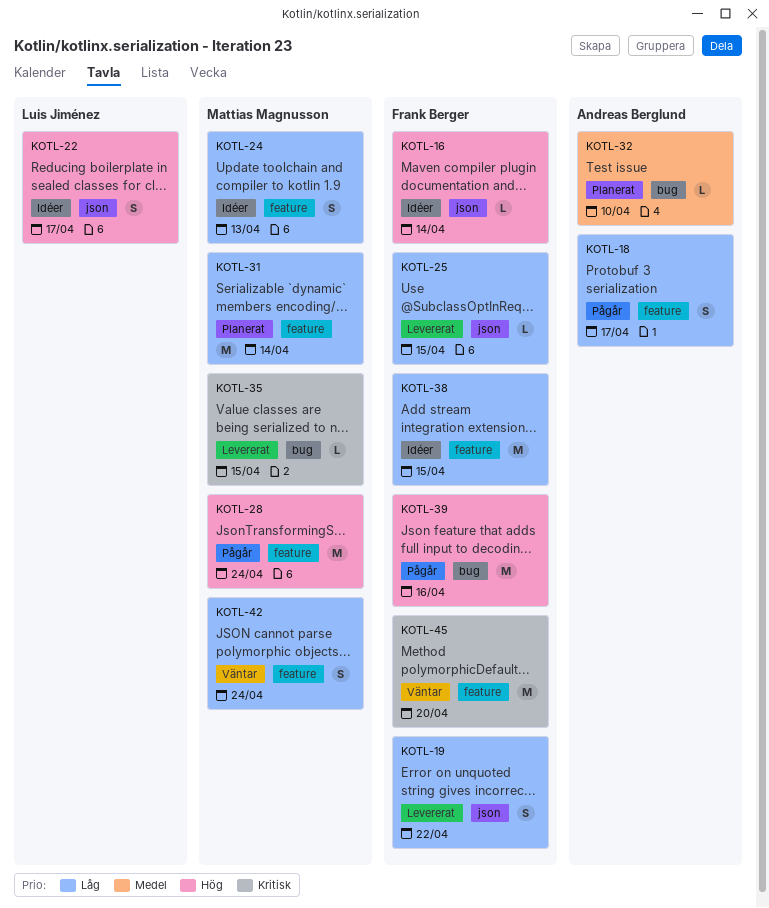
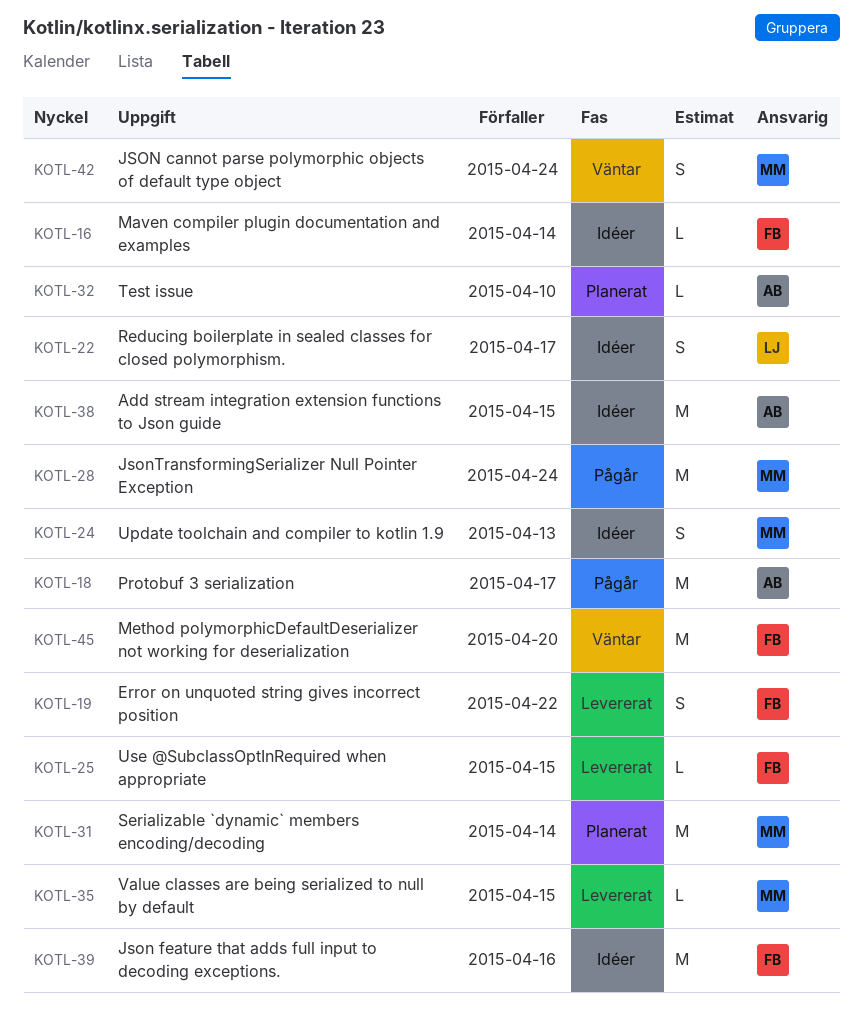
KOTL-18, estimate: S -> M
KOTL-38, owner: Frank Berger -> Andreas Berglund
KOTL-39, status: Pågår -> Idéer

